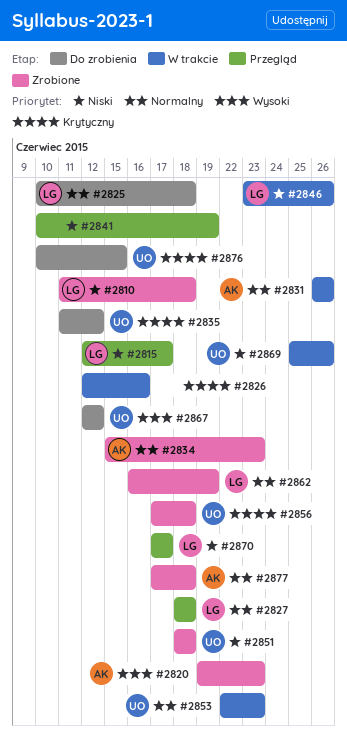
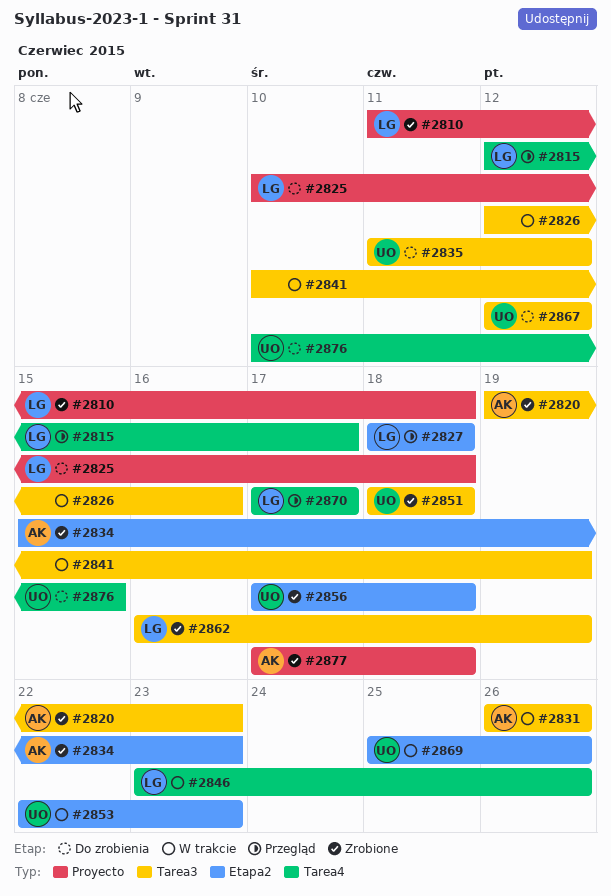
#2841, status: Przegląd -> W trakcie

